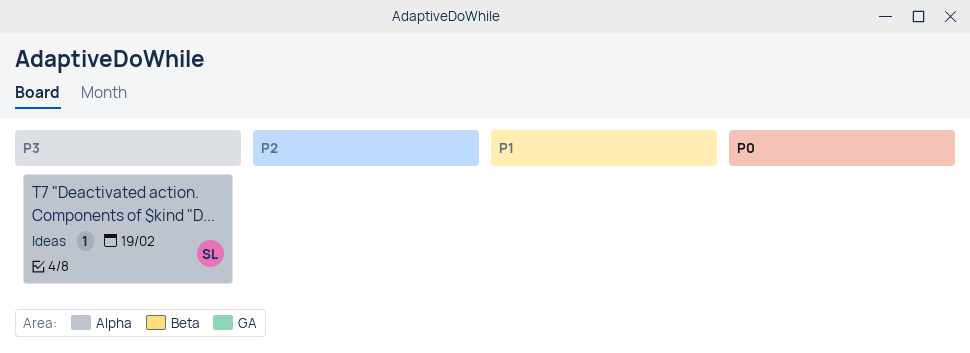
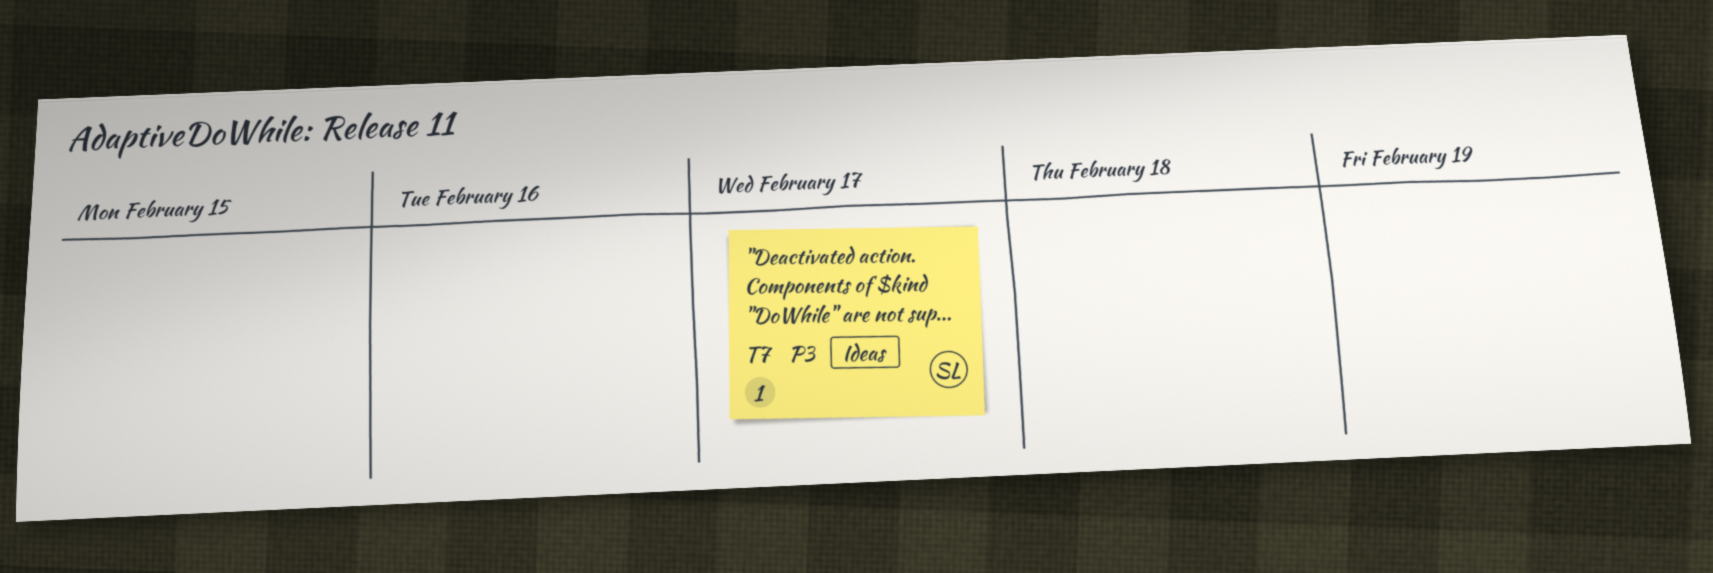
T7, due: Feb 19 -> Feb 17

